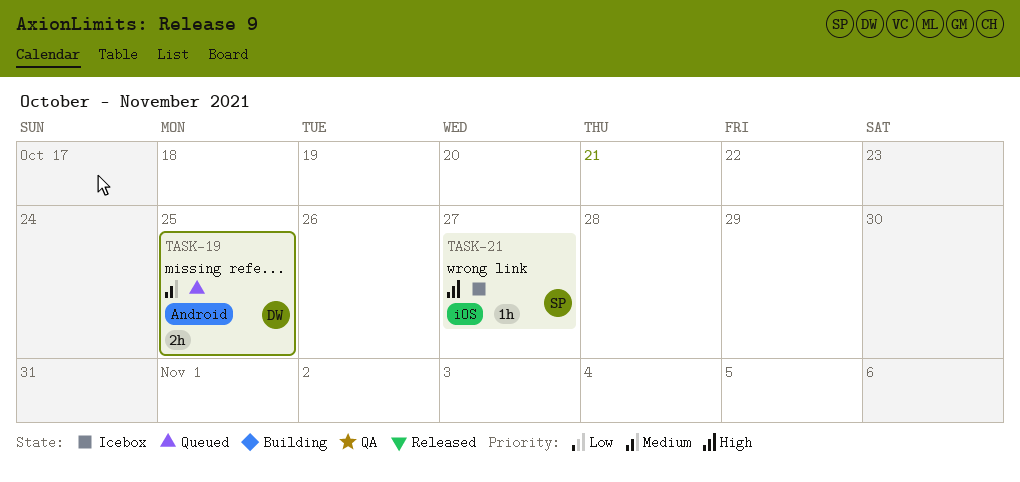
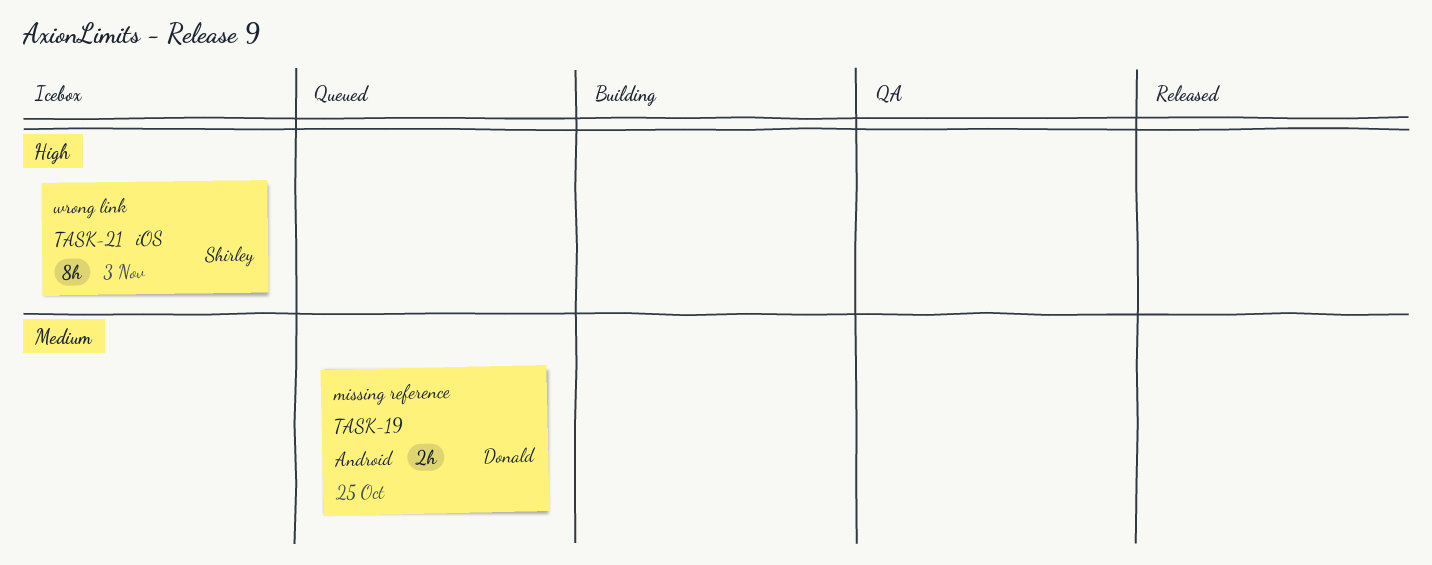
TASK-21, estimate: 1h -> 8h
TASK-21, due: Oct 27 -> Nov 3

